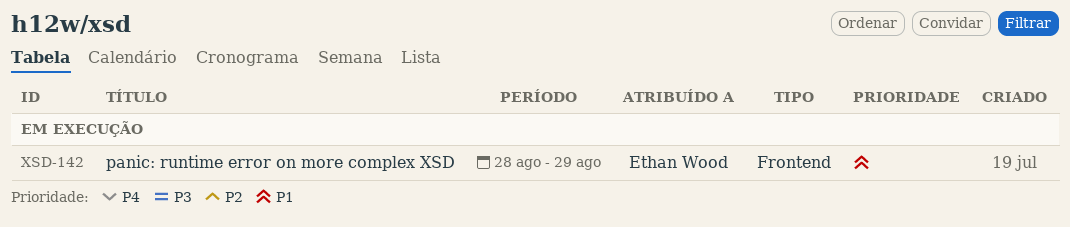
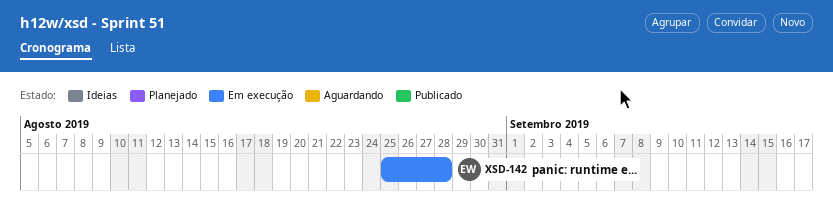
XSD-142, start: Aug 28 -> Aug 25
XSD-142, due: Aug 29 -> Aug 28

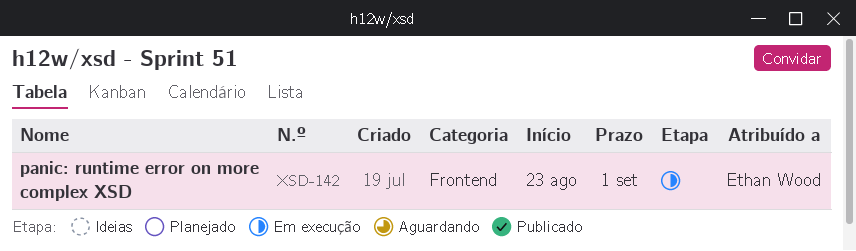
XSD-142, start: Aug 25 -> Aug 23
XSD-142, due: Aug 28 -> Sep 1

